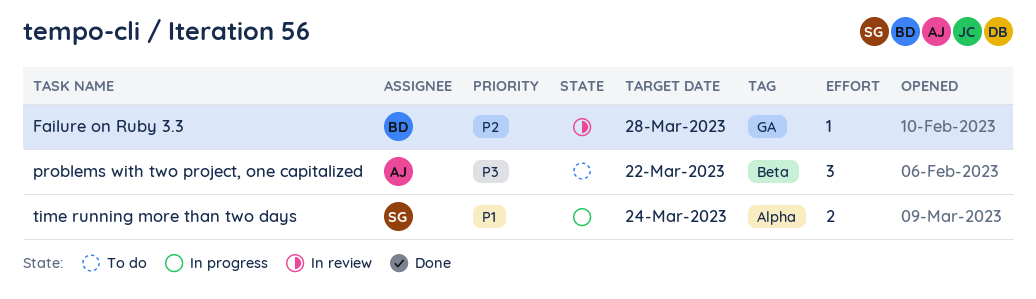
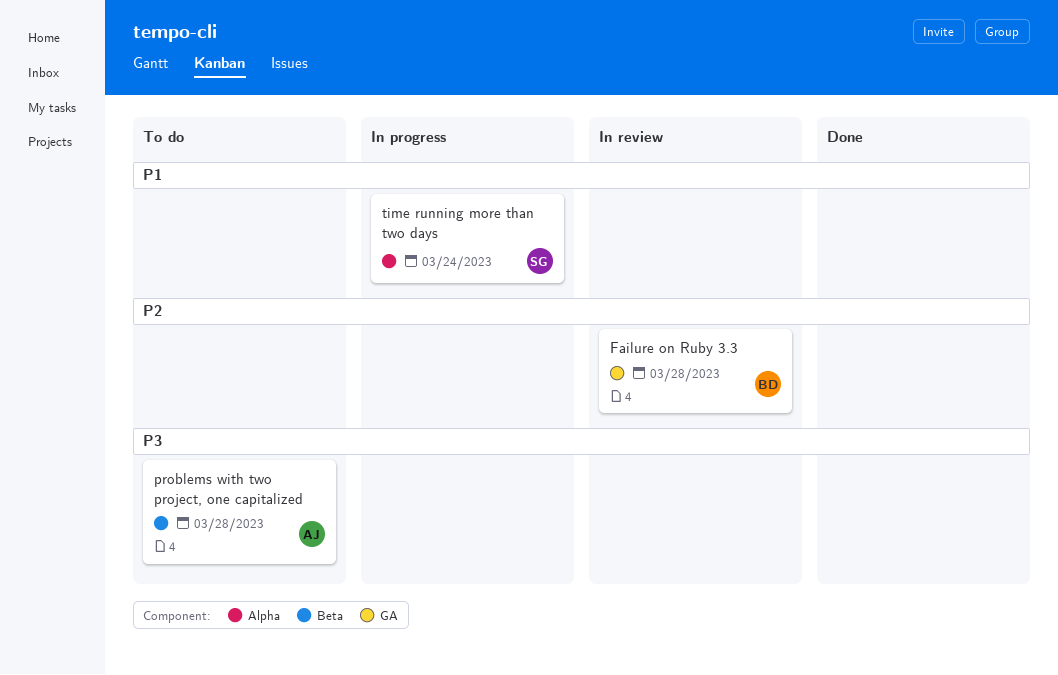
problems with two project, one capitalized, due: Mar 22 -> Mar 28

